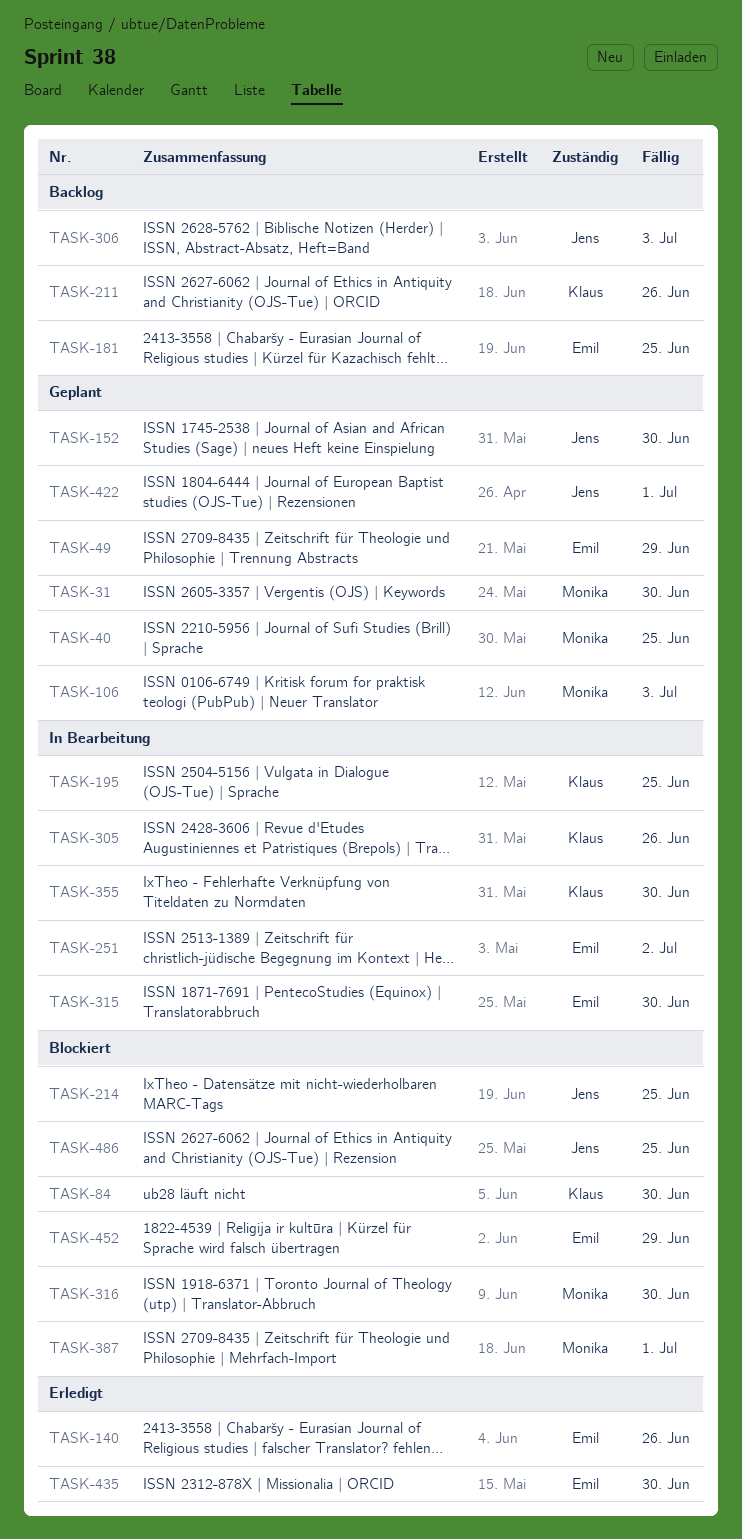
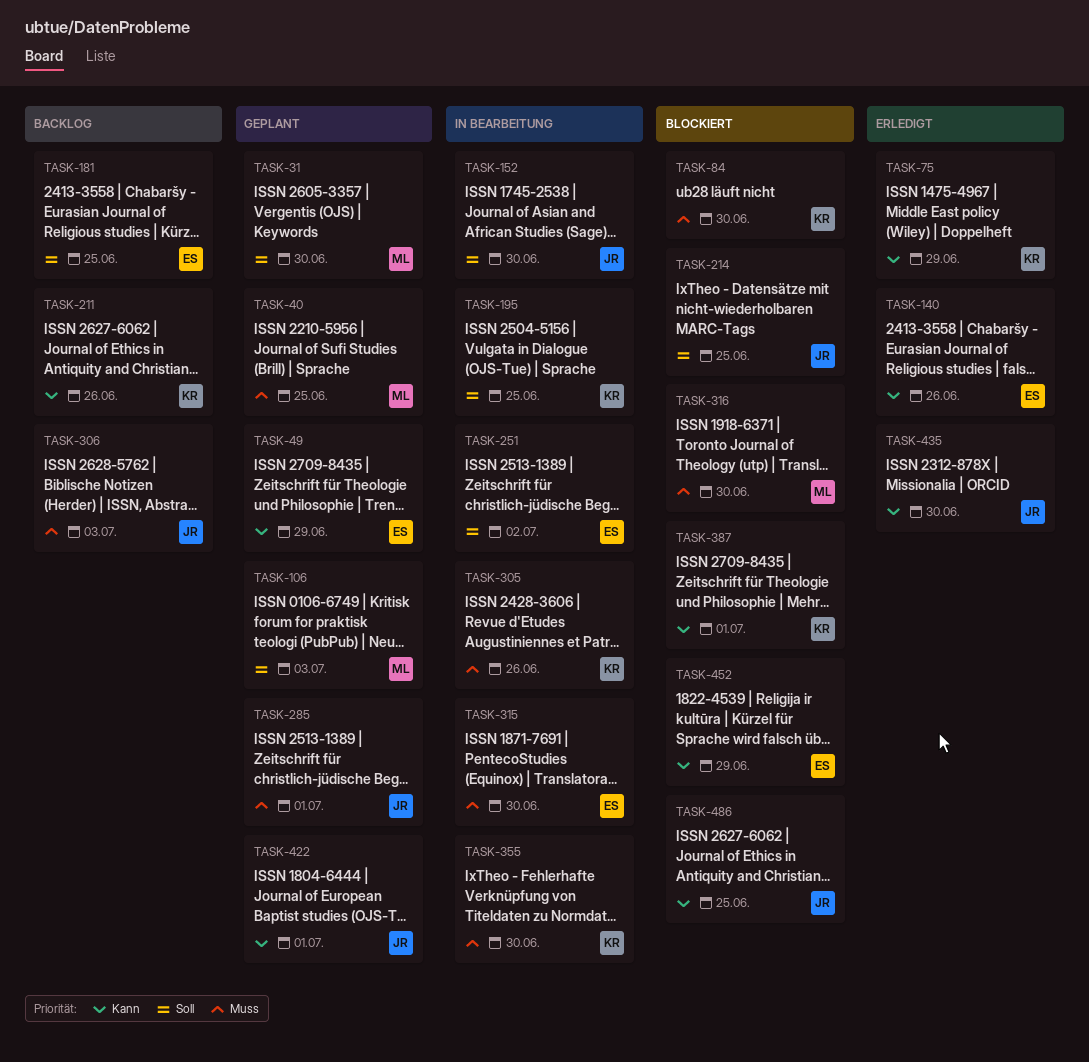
TASK-75: none -> present
TASK-152, status: Geplant -> In Bearbeitung
TASK-285: none -> present
TASK-387, owner: Monika -> Klaus
TASK-435, owner: Emil -> Jens

